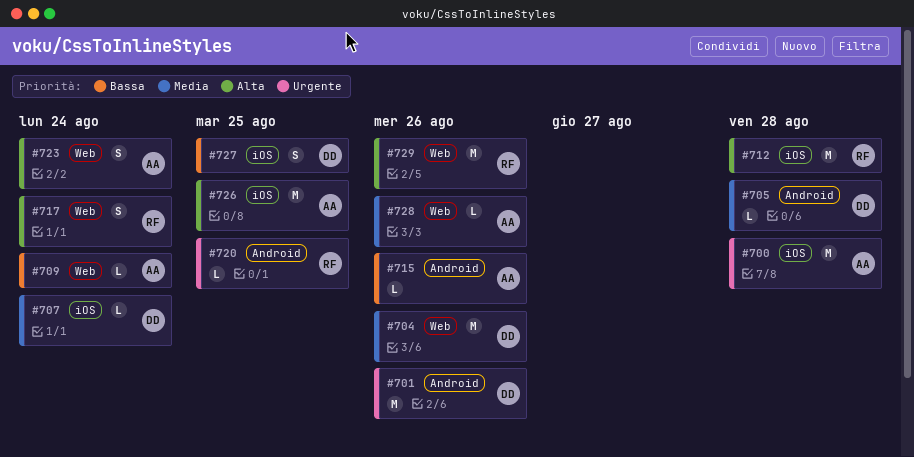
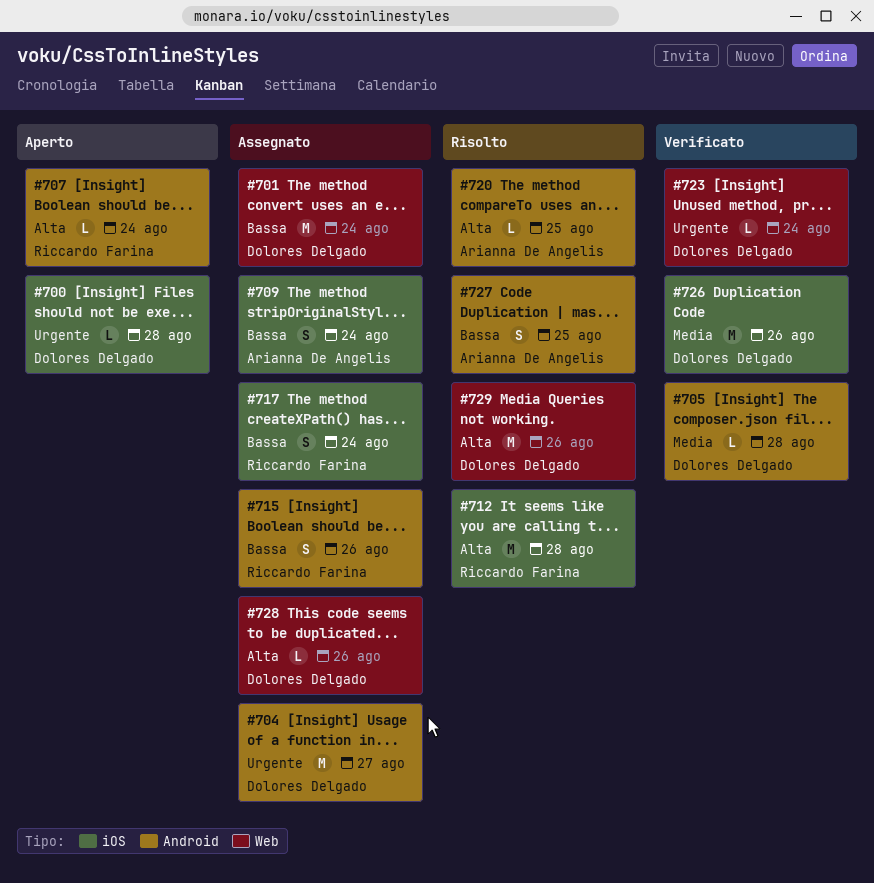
#700, owner: Arianna De Angelis -> Dolores Delgado
#700, estimate: M -> L
#701, priority: Urgente -> Bassa
#701, label: Android -> Web
#701, due: Aug 26 -> Aug 24
#704, priority: Media -> Urgente
#704, label: Web -> Android
#704, due: Aug 26 -> Aug 27
#707, owner: Dolores Delgado -> Riccardo Farina
#707, priority: Media -> Alta
#707, label: iOS -> Android
#709, label: Web -> iOS
#709, estimate: L -> S
#715, owner: Arianna De Angelis -> Riccardo Farina
#715, estimate: L -> S
#717, priority: Alta -> Bassa
#717, label: Web -> iOS
#720, owner: Riccardo Farina -> Arianna De Angelis
#720, priority: Urgente -> Alta
#723, owner: Arianna De Angelis -> Dolores Delgado
#723, priority: Alta -> Urgente
#723, estimate: S -> L
#726, owner: Arianna De Angelis -> Dolores Delgado
#726, priority: Alta -> Media
#726, due: Aug 25 -> Aug 26
#727, owner: Dolores Delgado -> Arianna De Angelis
#727, label: iOS -> Android
#728, owner: Arianna De Angelis -> Dolores Delgado
#728, priority: Media -> Alta
#729, owner: Riccardo Farina -> Dolores Delgado

